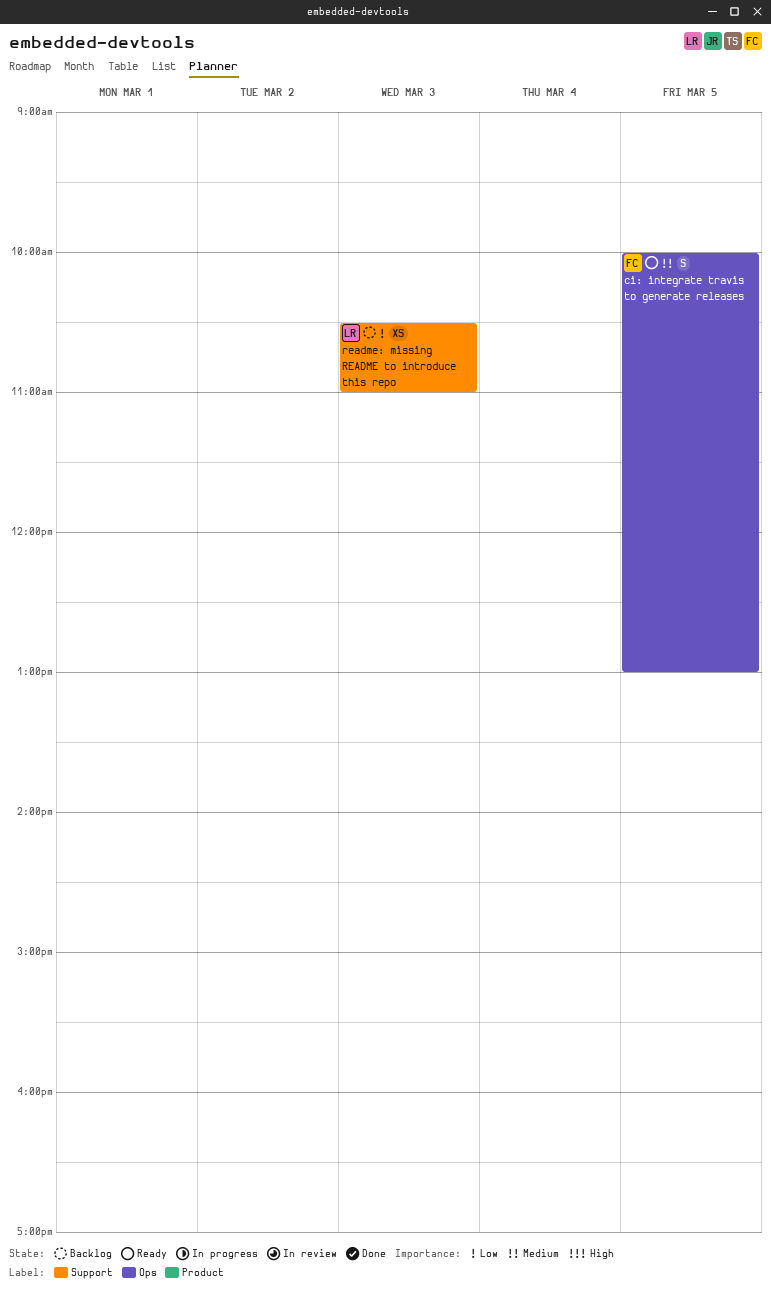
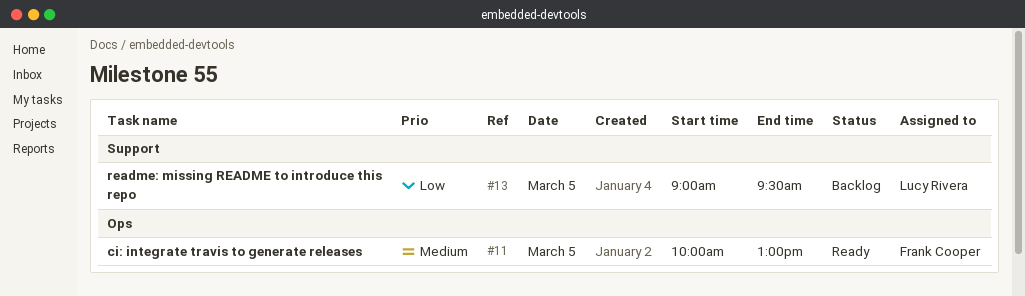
readme: missing README to introduce this repo, day: Mar 3 -> Mar 5
readme: missing README to introduce this repo, begins: 10:30 -> 09:00
readme: missing README to introduce this repo, ends: 11:00 -> 09:30

